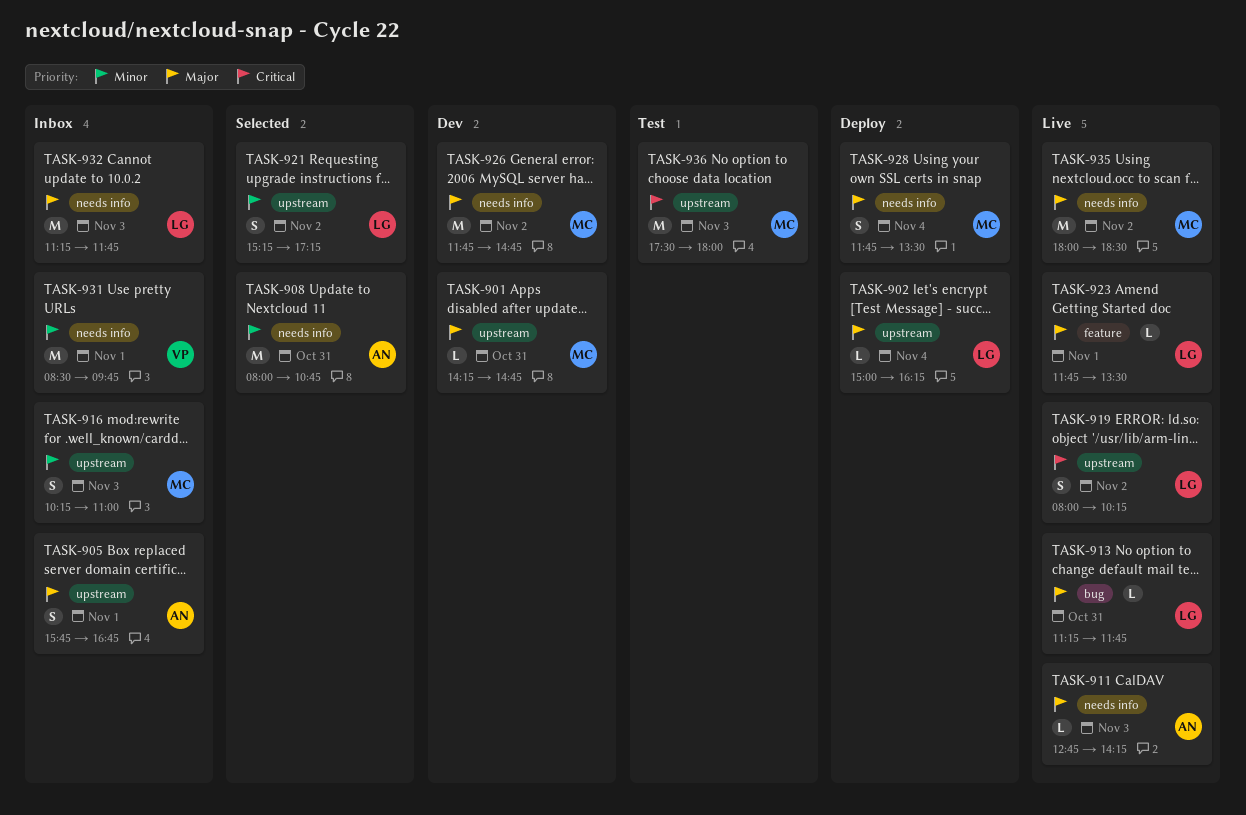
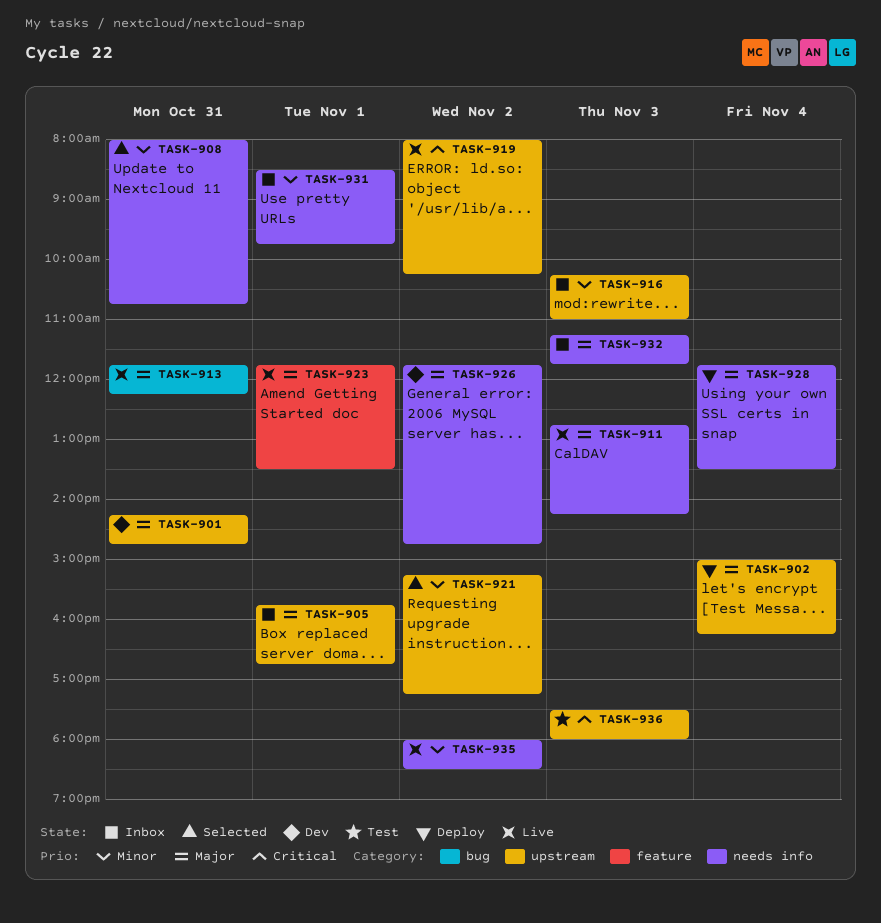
TASK-913, begins: 11:15 -> 11:45
TASK-913, ends: 11:45 -> 12:15
TASK-935, priority: Major -> Minor

